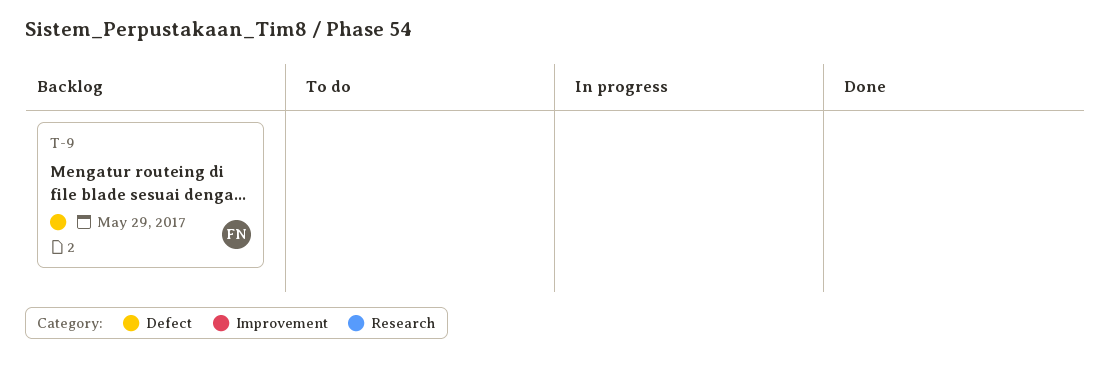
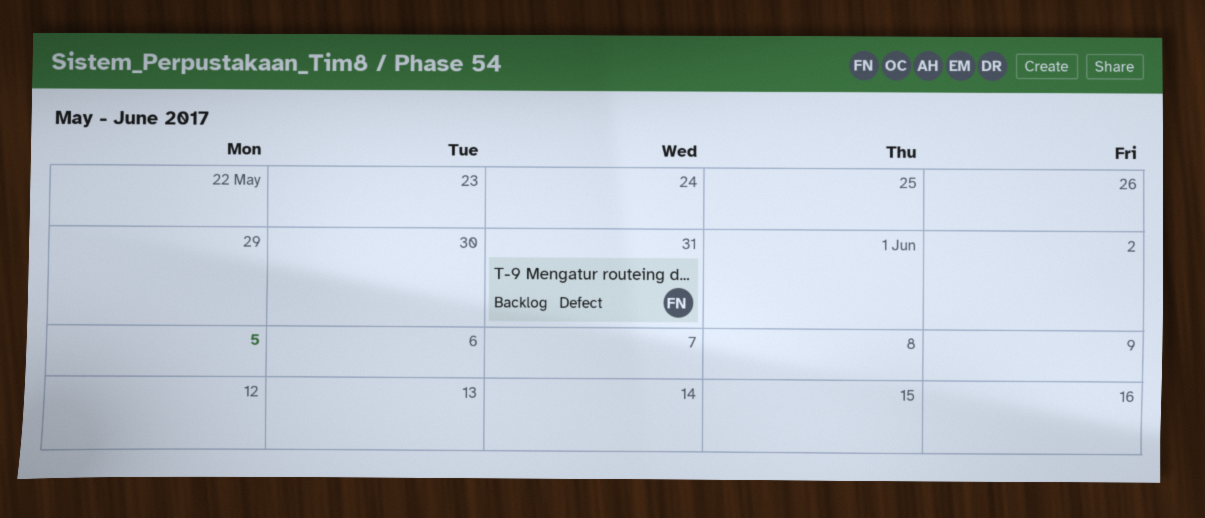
T-9, due: May 29 -> May 31

